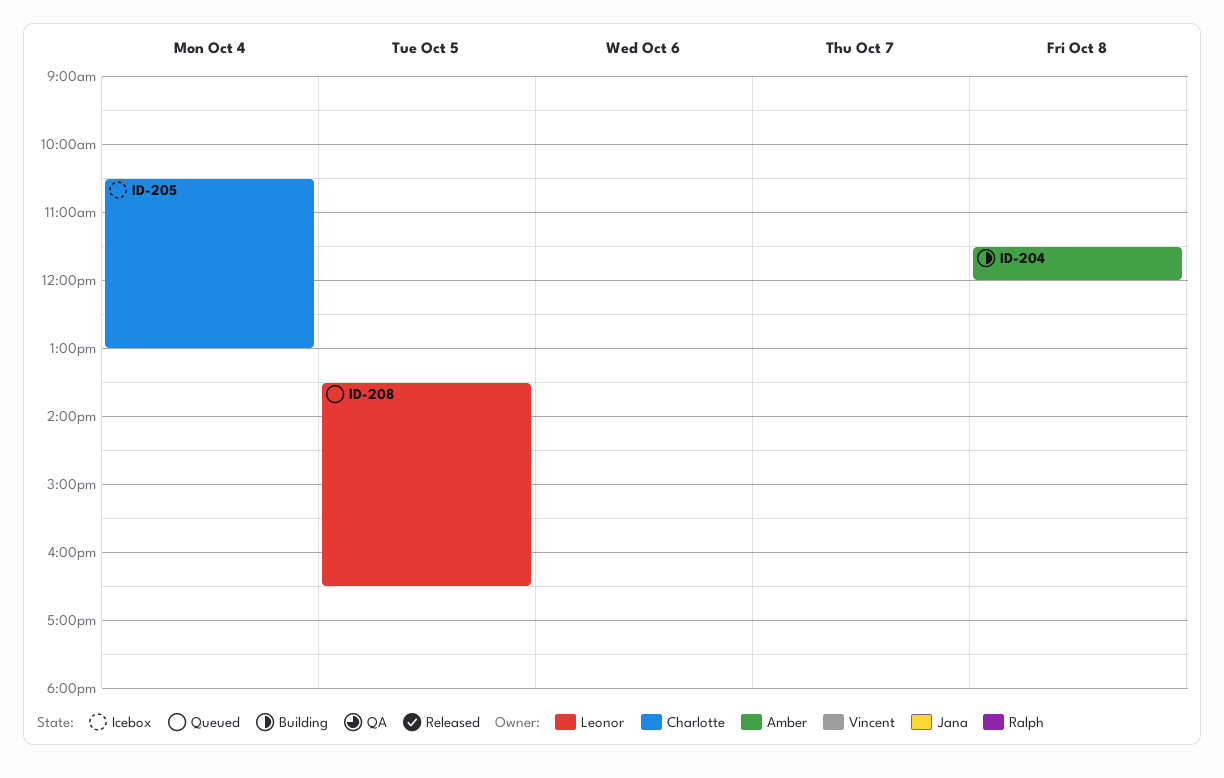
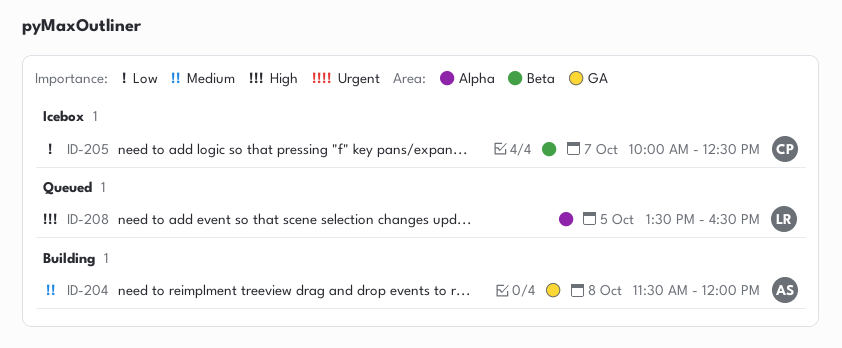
ID-205, day: Oct 4 -> Oct 7
ID-205, begins: 10:30 -> 10:00
ID-205, ends: 13:00 -> 12:30

